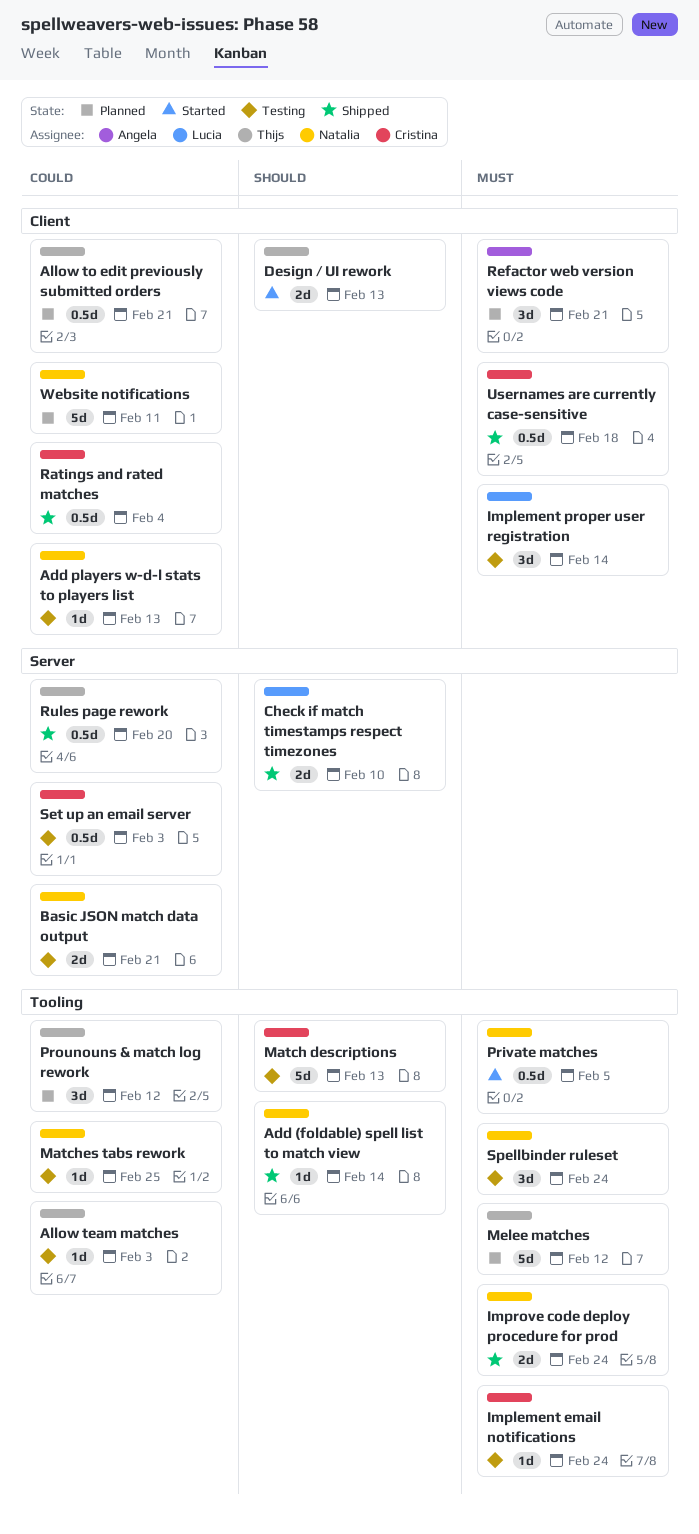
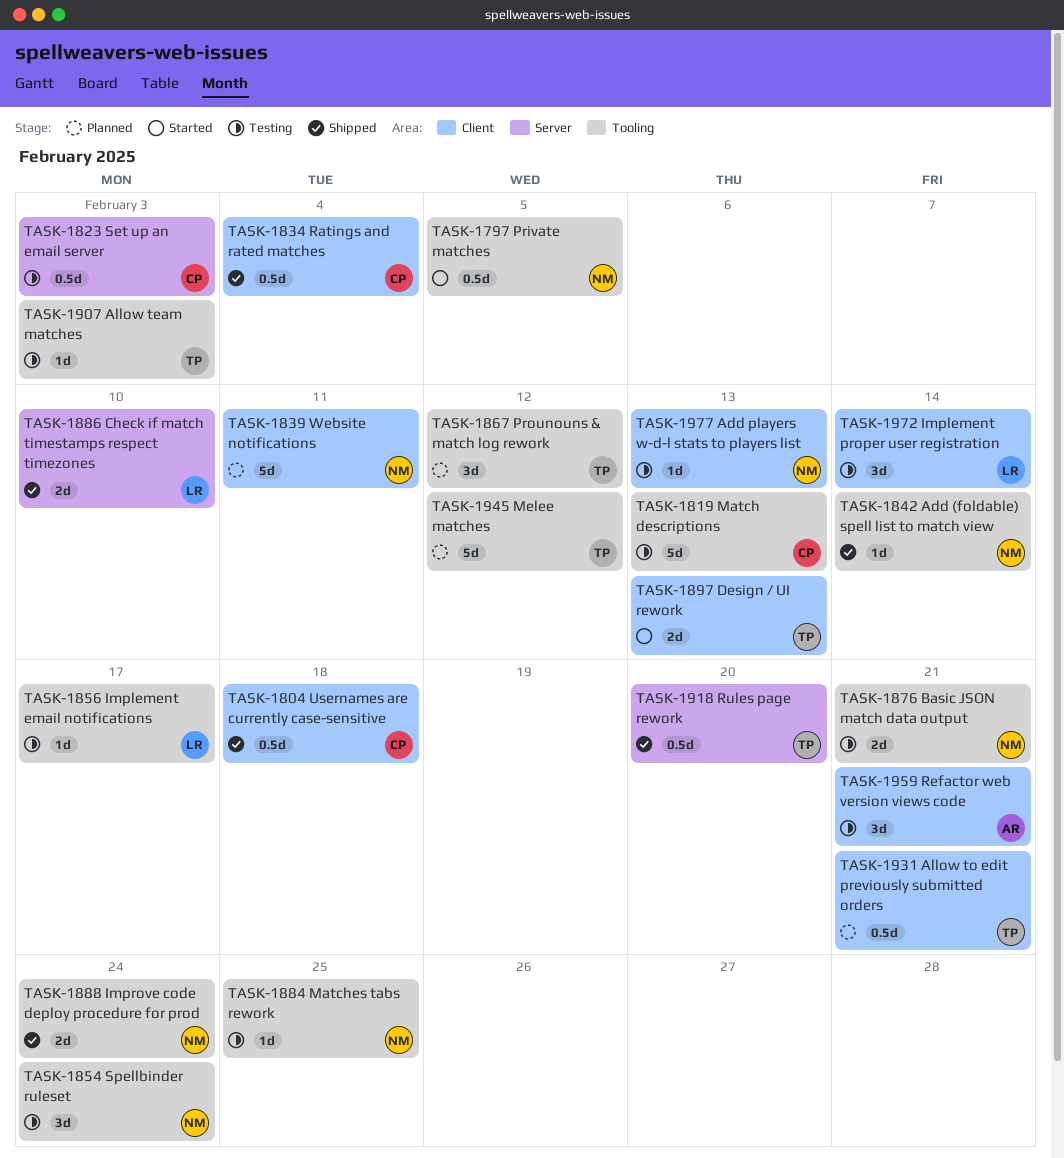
Basic JSON match data output, label: Server -> Tooling
Implement email notifications, owner: Cristina -> Lucia
Implement email notifications, due: Feb 24 -> Feb 17
Refactor web version views code, status: Planned -> Testing

